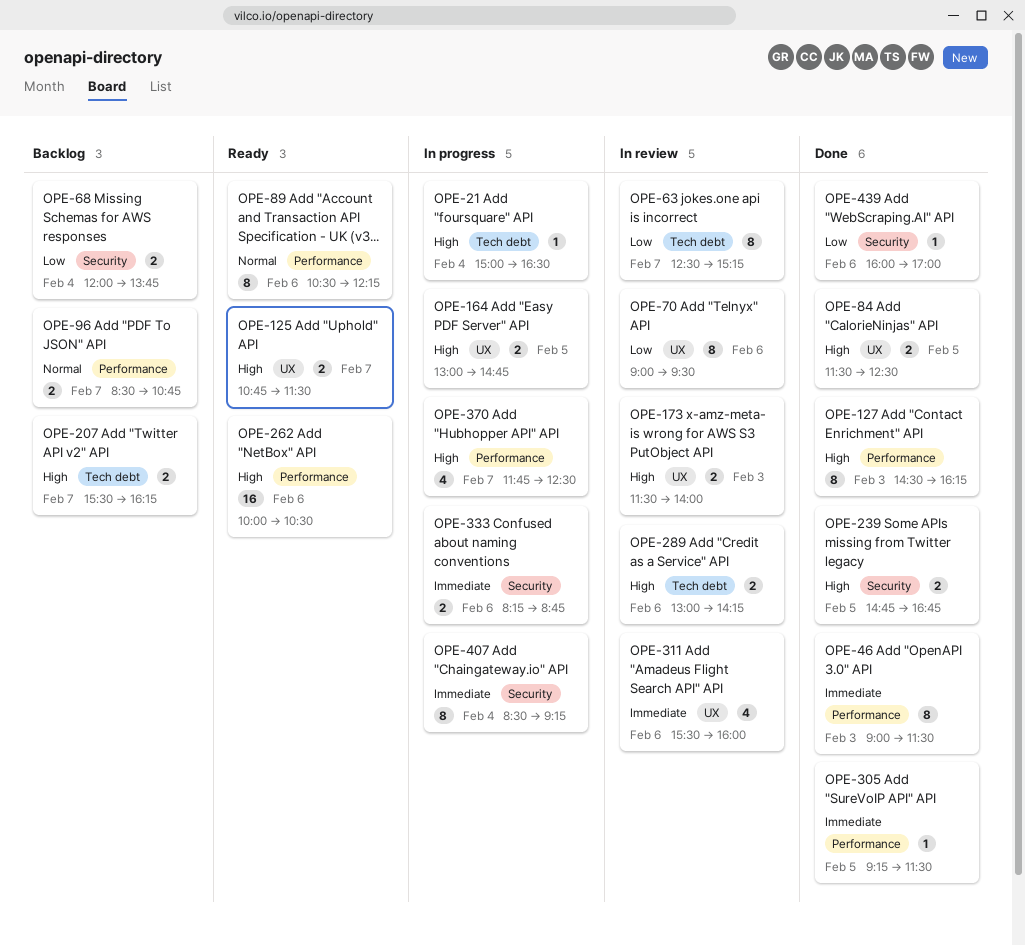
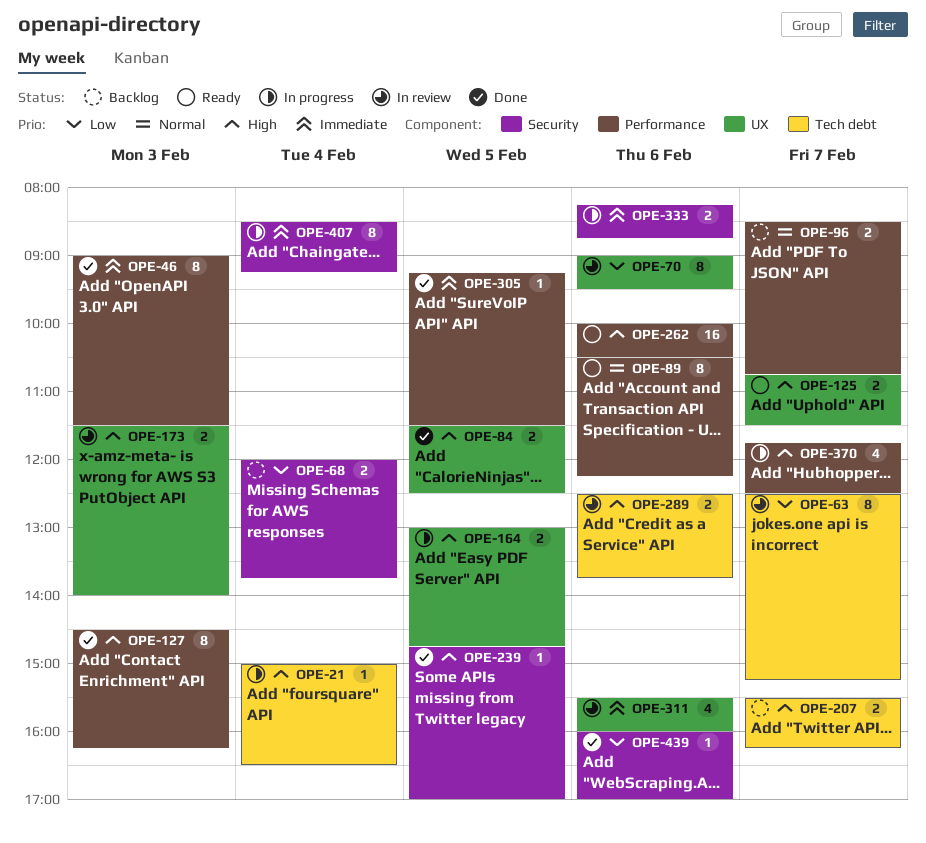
OPE-239, estimate: 2 -> 1
OPE-239, ends: 16:45 -> 17:00
OPE-289, begins: 13:00 -> 12:30
OPE-289, ends: 14:15 -> 13:45

